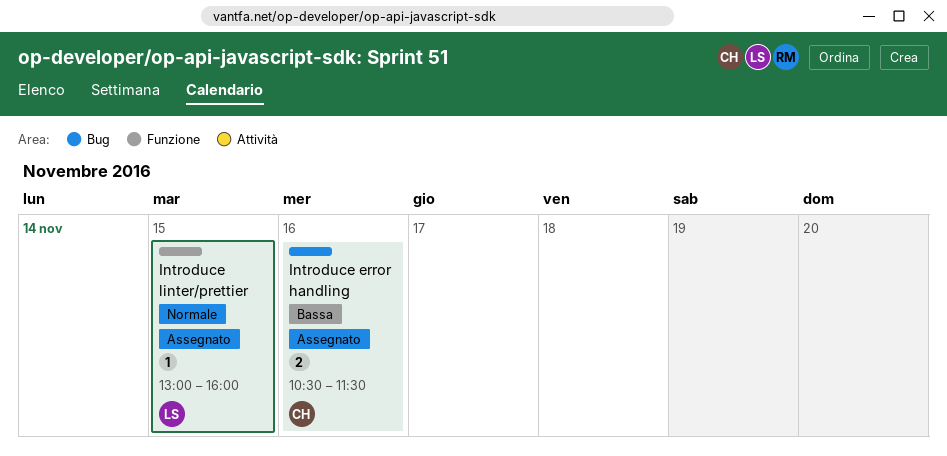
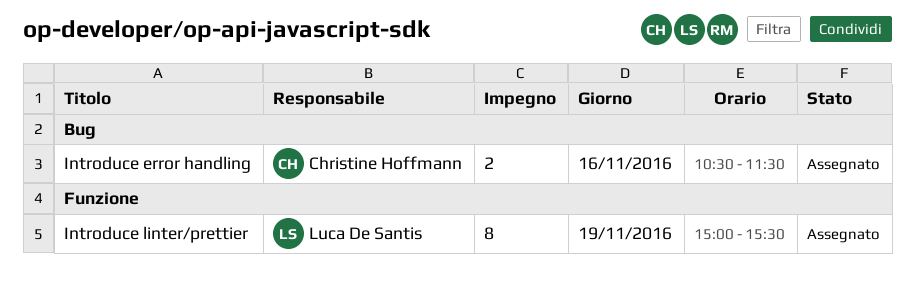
Introduce linter/prettier, estimate: 1 -> 8
Introduce linter/prettier, day: Nov 15 -> Nov 19
Introduce linter/prettier, begins: 13:00 -> 15:00
Introduce linter/prettier, ends: 16:00 -> 15:30

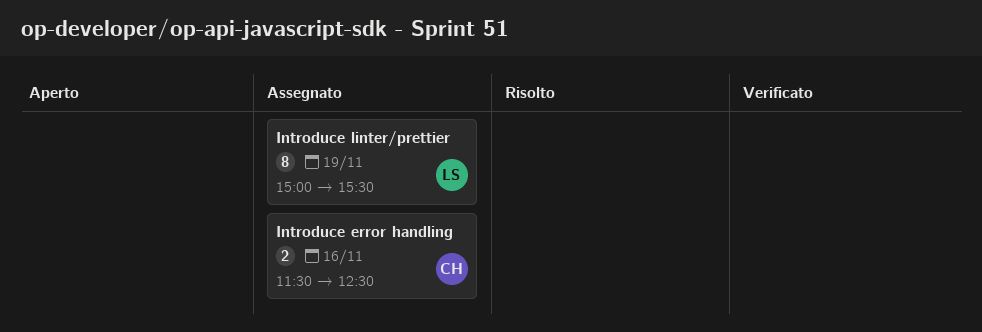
Introduce error handling, begins: 10:30 -> 11:30
Introduce error handling, ends: 11:30 -> 12:30

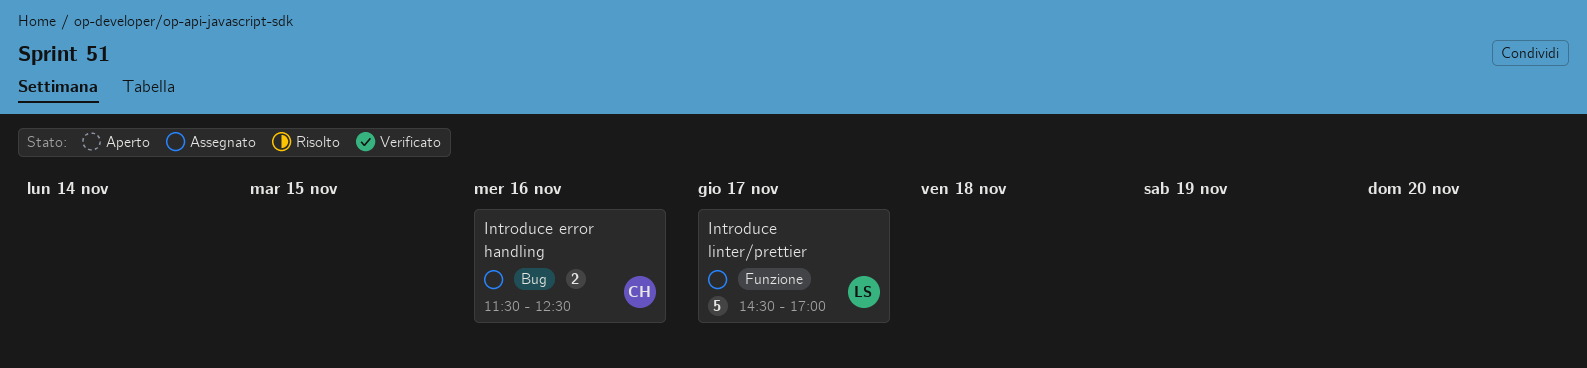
Introduce linter/prettier, estimate: 8 -> 5
Introduce linter/prettier, day: Nov 19 -> Nov 17
Introduce linter/prettier, begins: 15:00 -> 14:30
Introduce linter/prettier, ends: 15:30 -> 17:00

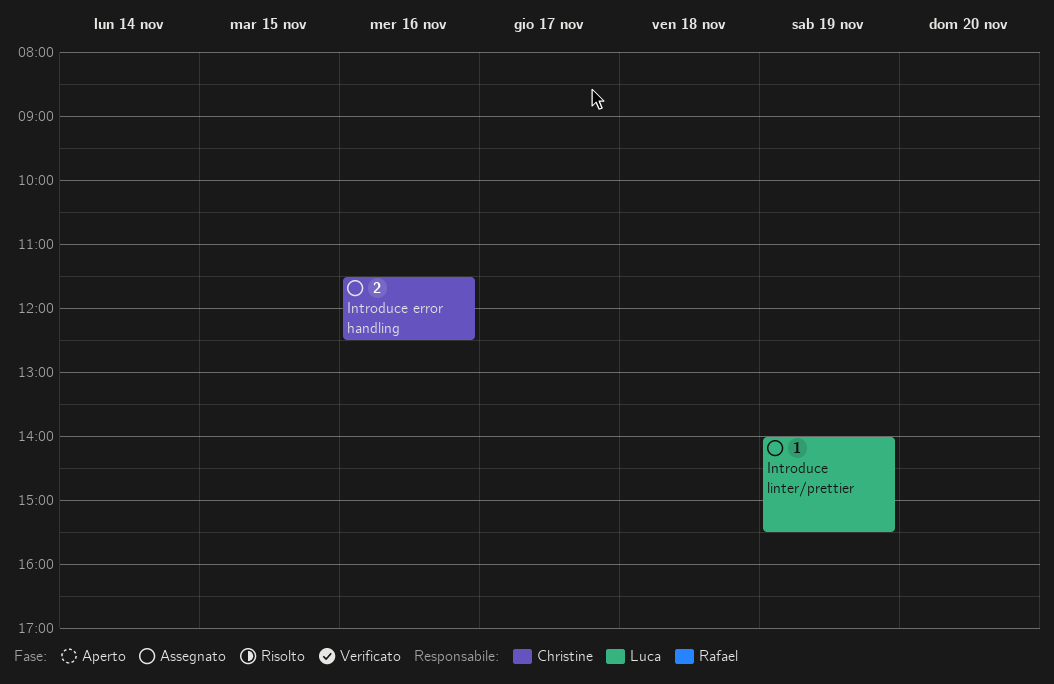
Introduce linter/prettier, estimate: 5 -> 1
Introduce linter/prettier, day: Nov 17 -> Nov 19
Introduce linter/prettier, begins: 14:30 -> 14:00
Introduce linter/prettier, ends: 17:00 -> 15:30

